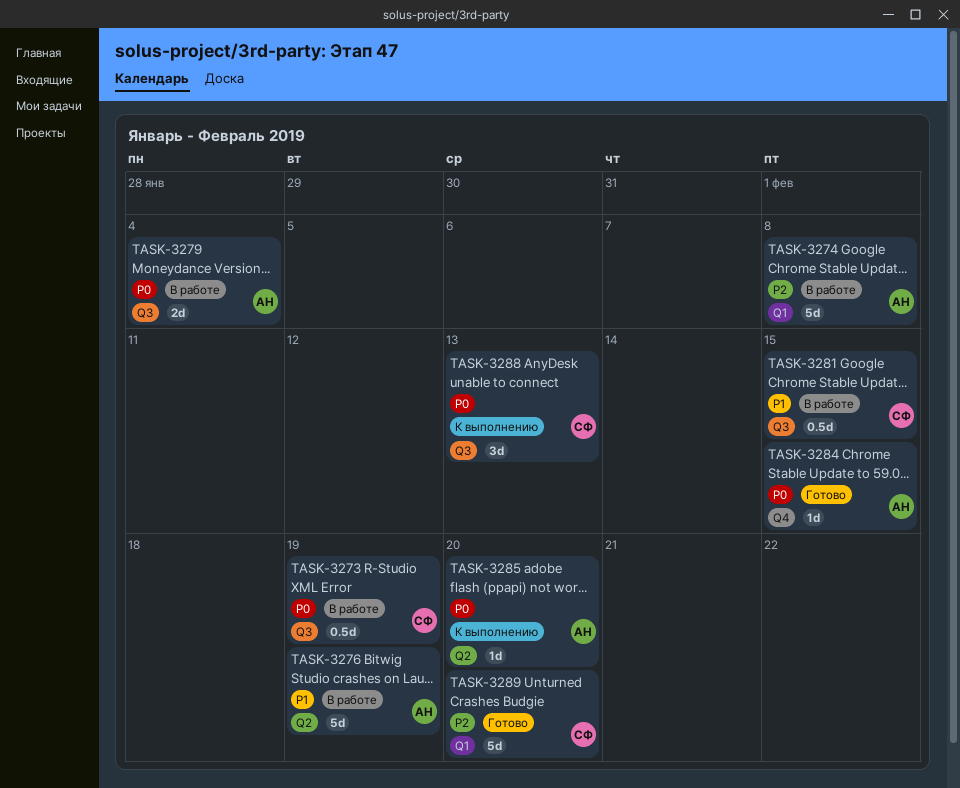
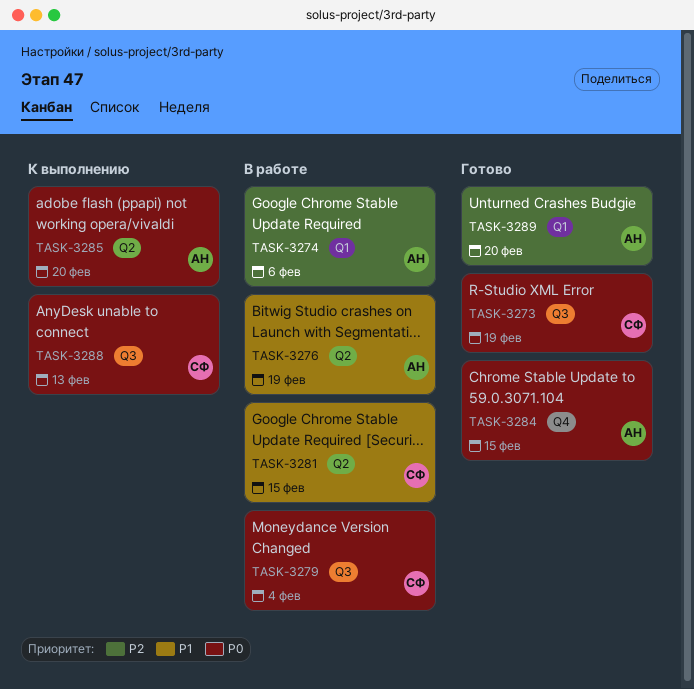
TASK-3273, status: В работе -> Готово
TASK-3274, due: Feb 8 -> Feb 6
TASK-3279, owner: АН -> СФ
TASK-3281, label: Q3 -> Q2
TASK-3289, owner: СФ -> АН

